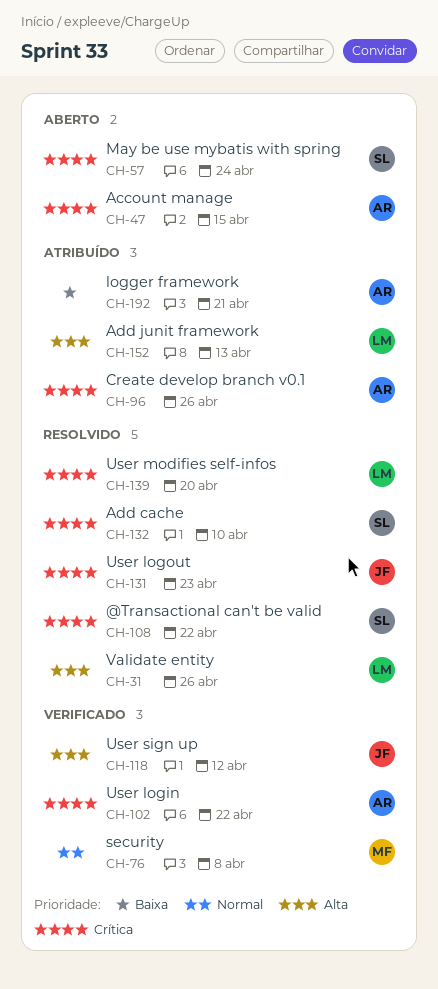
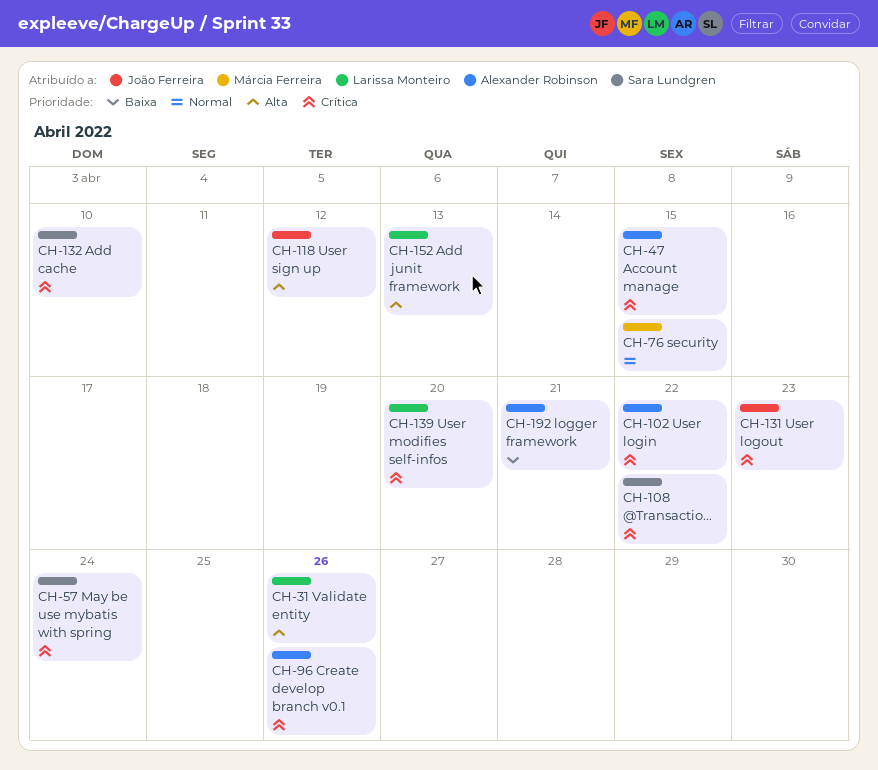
CH-76, due: Apr 8 -> Apr 15

